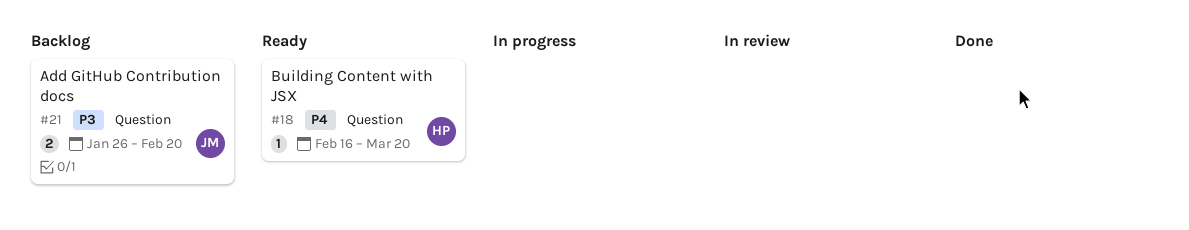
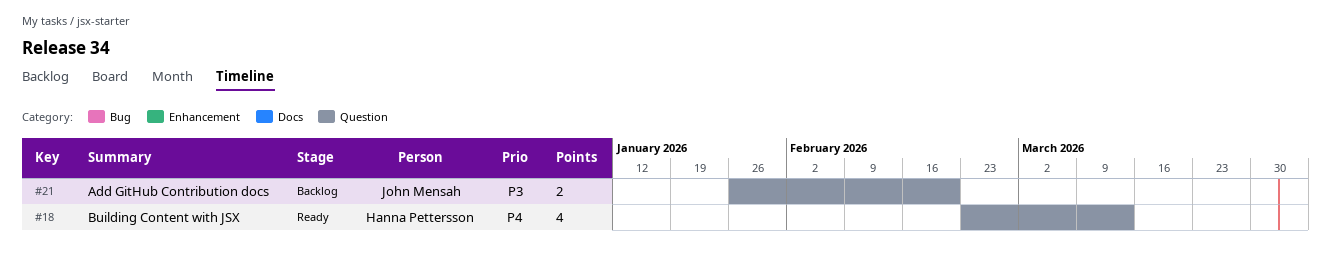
#18, estimate: 1 -> 4
#18, start: Feb 16 -> Feb 23
#18, due: Mar 20 -> Mar 13

